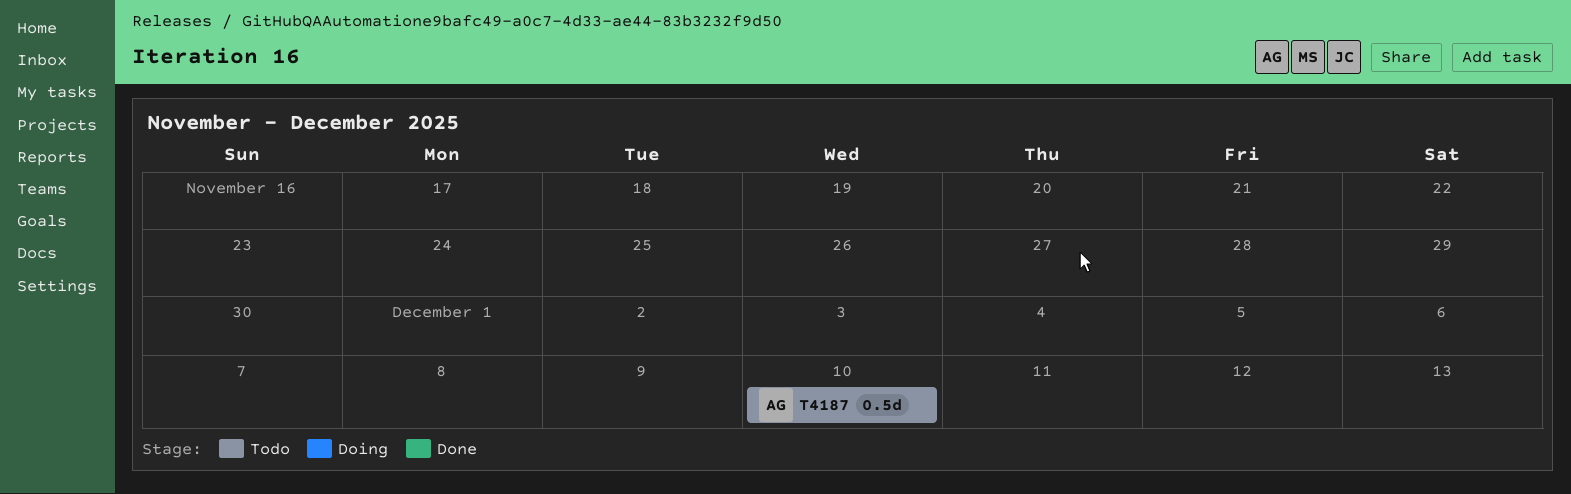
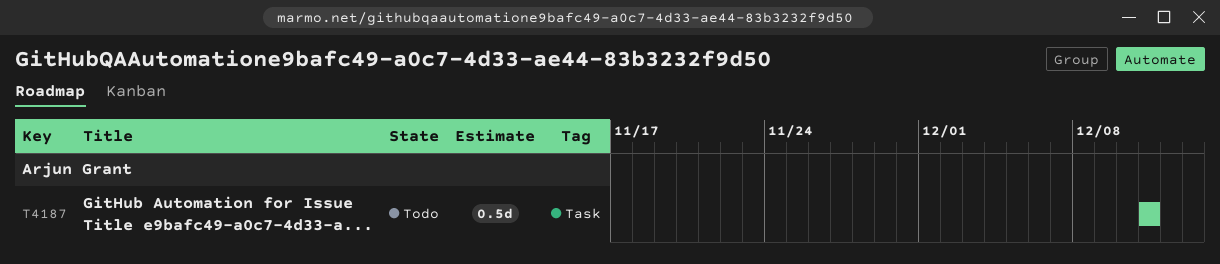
T4187, start: Dec 10 -> Dec 11
T4187, due: Dec 10 -> Dec 11

